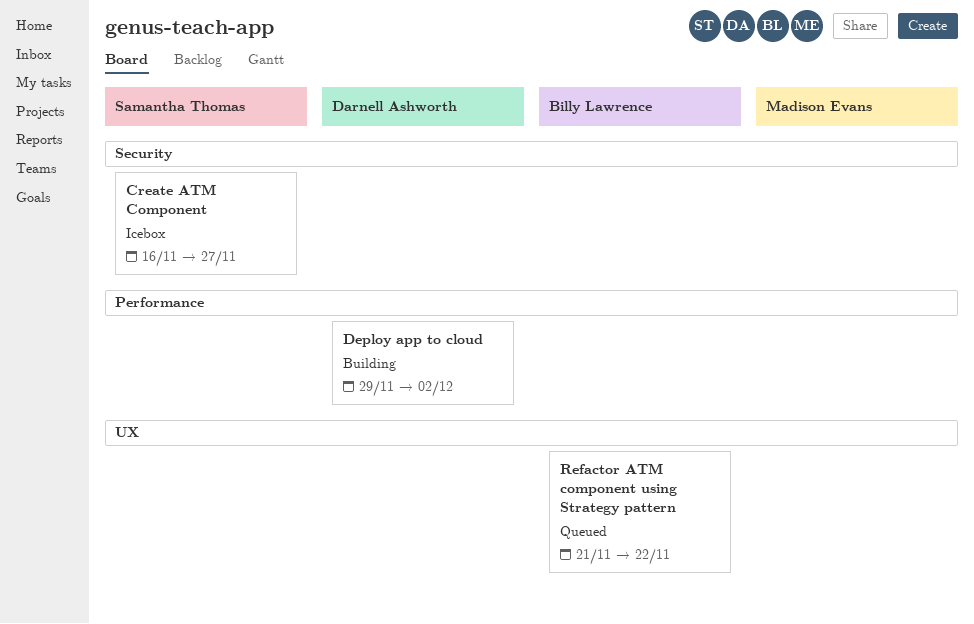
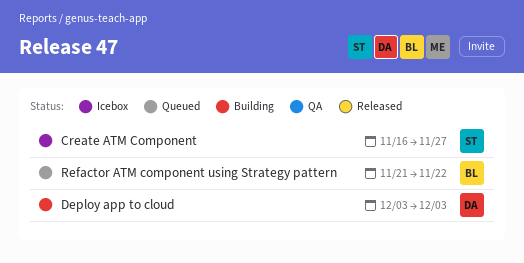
Deploy app to cloud, start: Nov 29 -> Dec 3
Deploy app to cloud, due: Dec 2 -> Dec 3

